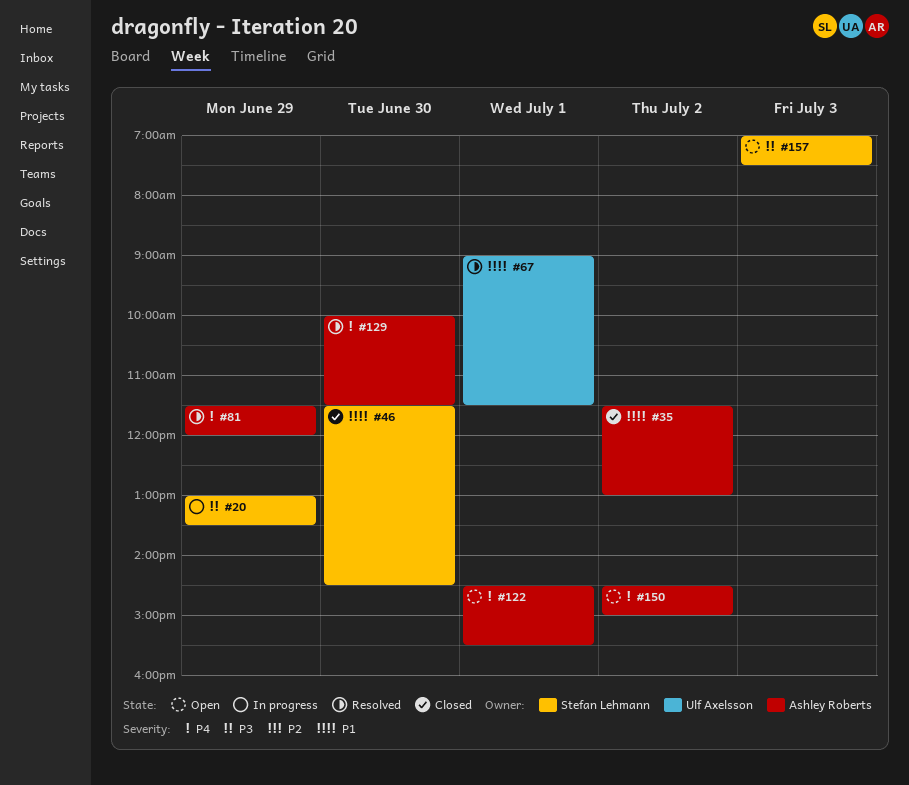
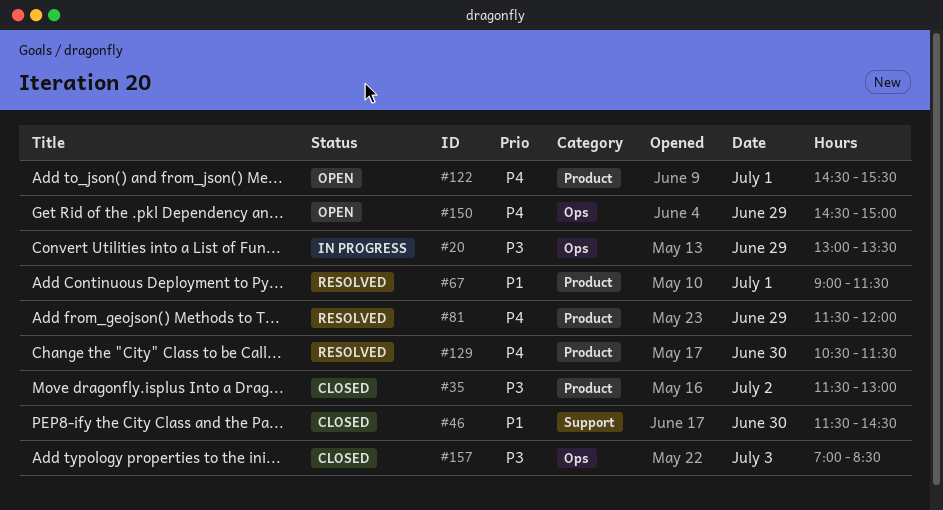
#35, priority: P1 -> P3
#129, begins: 10:00 -> 10:30
#150, day: Jul 2 -> Jun 29
#157, status: Open -> Closed
#157, ends: 07:30 -> 08:30

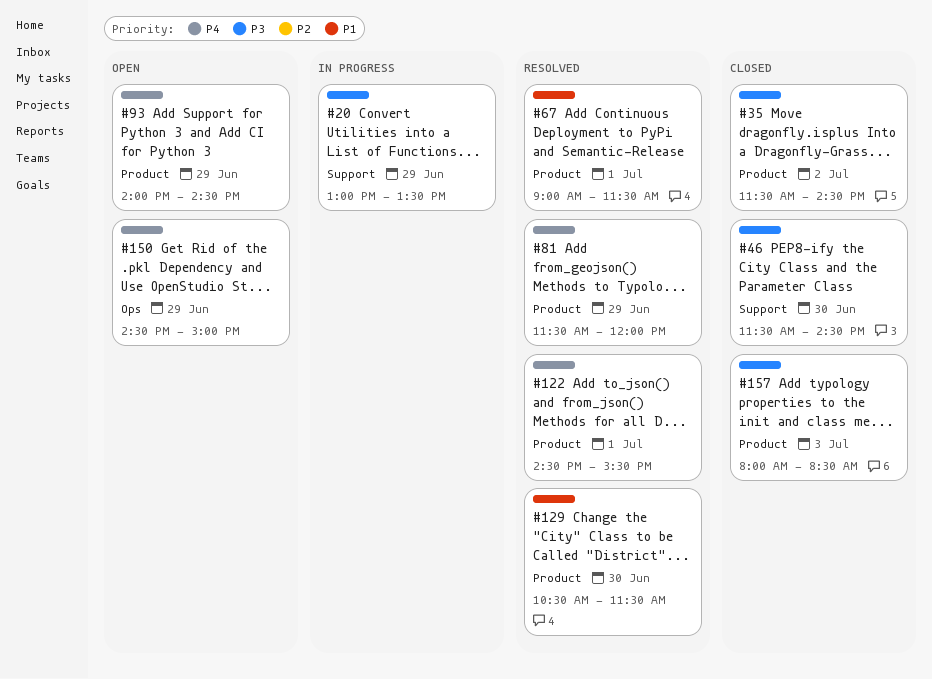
#20, label: Ops -> Support
#35, ends: 13:00 -> 14:30
#46, priority: P1 -> P3
#93: none -> present
#122, status: Open -> Resolved
#129, priority: P4 -> P1
#157, label: Ops -> Product
#157, begins: 07:00 -> 08:00

